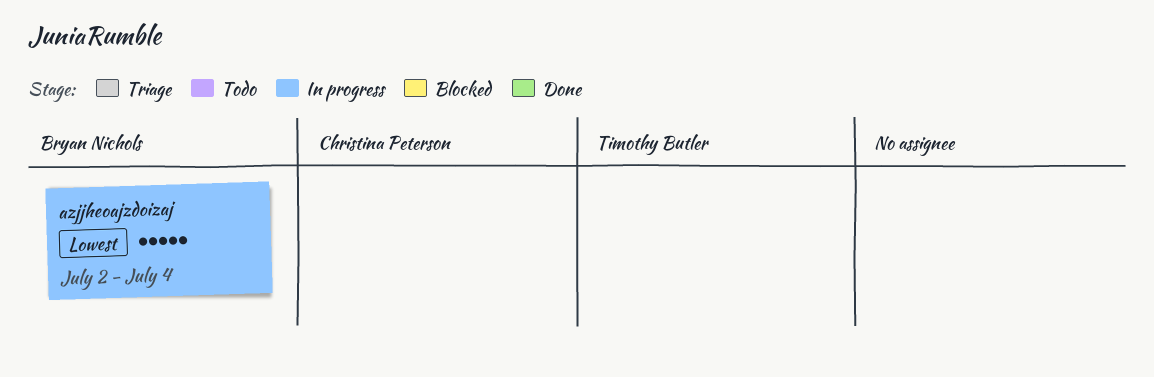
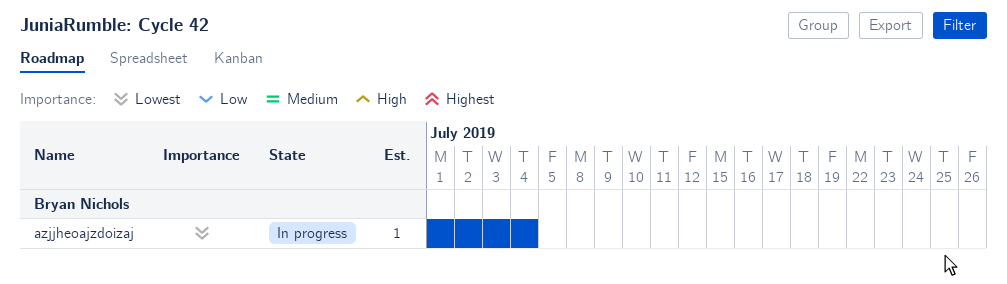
azjjheoajzdoizaj, estimate: 5 -> 1
azjjheoajzdoizaj, start: Jul 2 -> Jul 1

